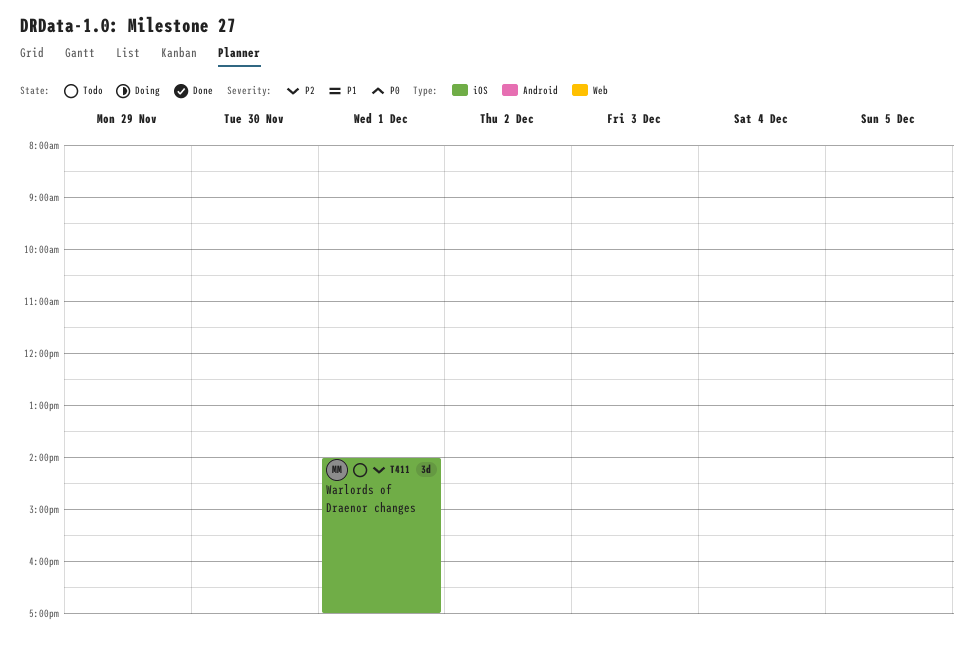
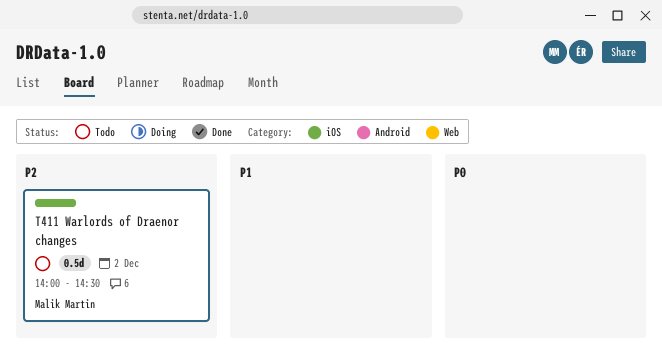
T411, estimate: 3d -> 0.5d
T411, day: Dec 1 -> Dec 2
T411, ends: 17:00 -> 14:30

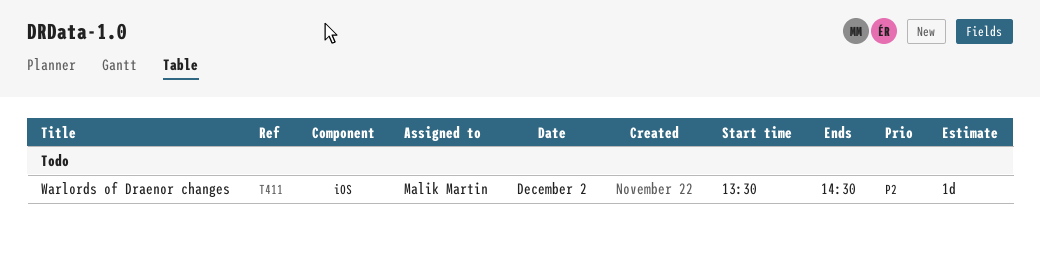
T411, estimate: 0.5d -> 1d
T411, begins: 14:00 -> 13:30

